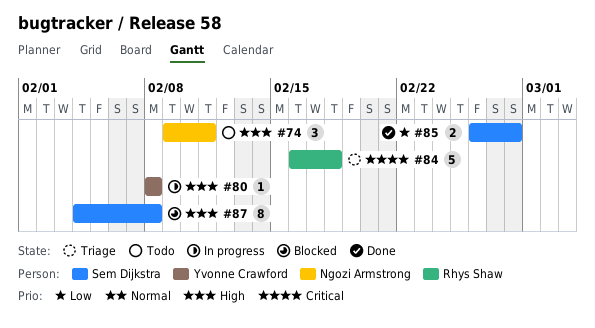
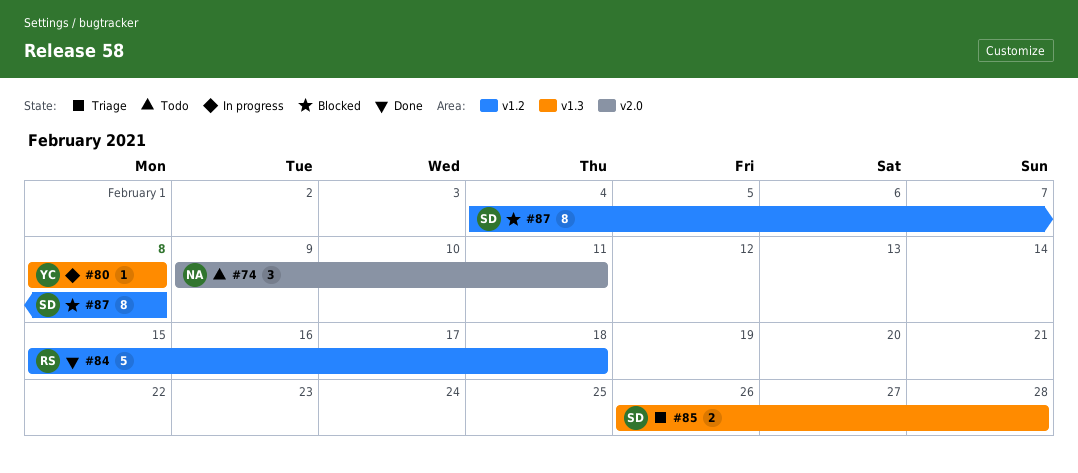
#84, status: Triage -> Done
#84, start: Feb 16 -> Feb 15
#85, status: Done -> Triage

